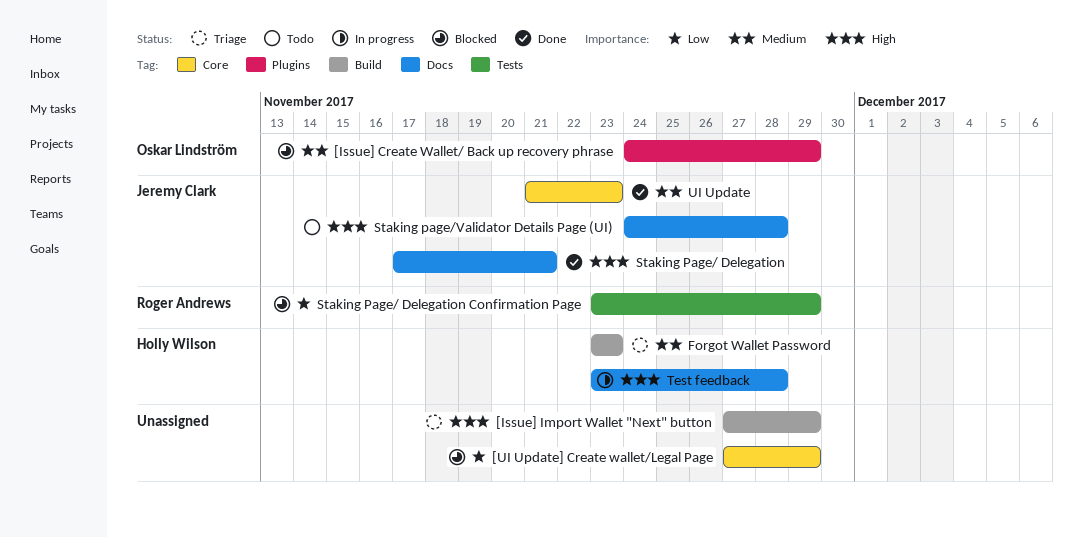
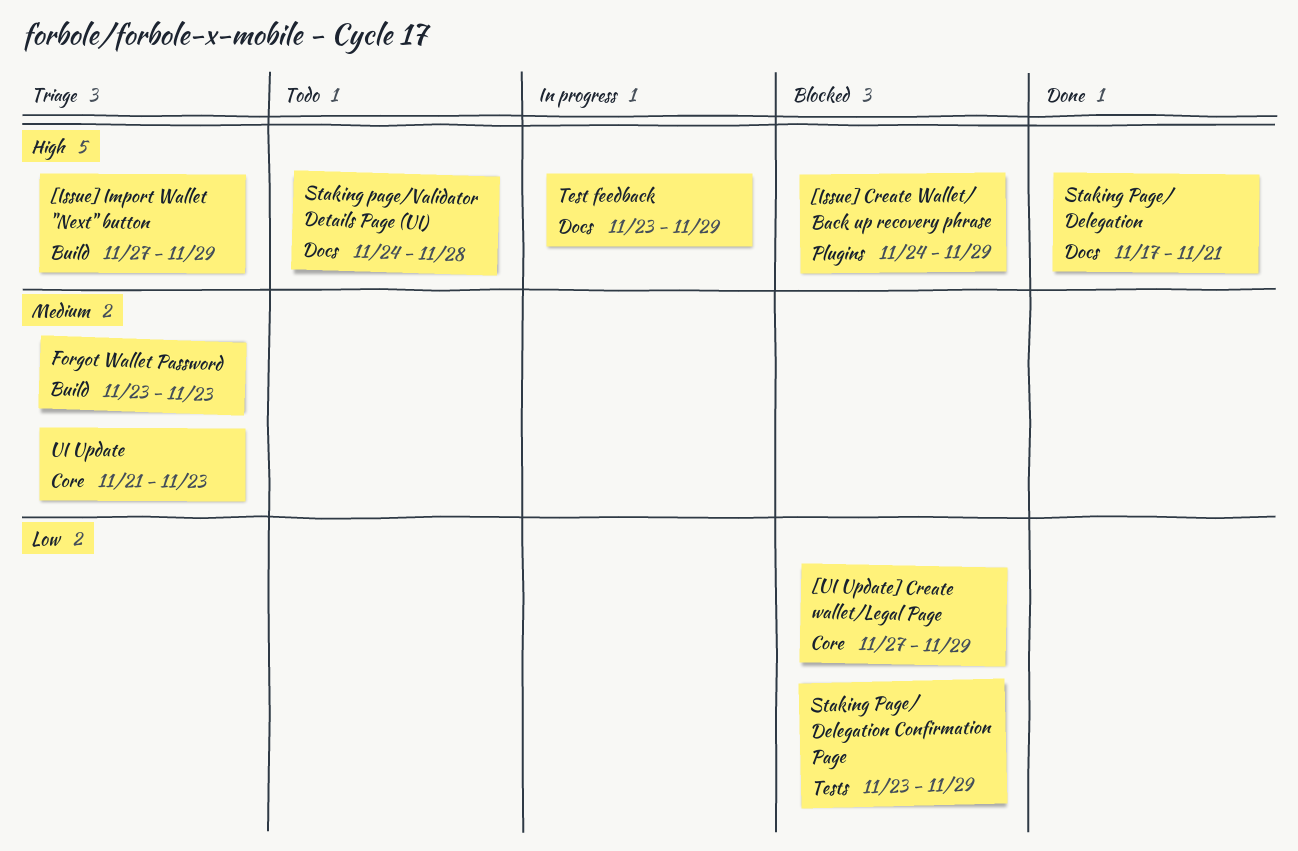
[Issue] Create Wallet/ Back up recovery phrase, priority: Medium -> High
Test feedback, due: Nov 28 -> Nov 29
UI Update, status: Done -> Triage

